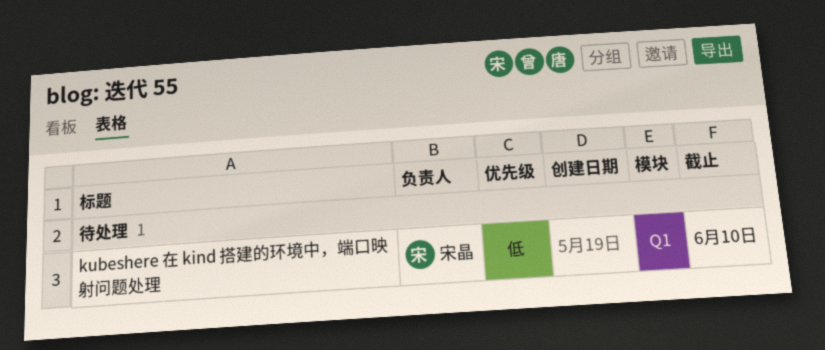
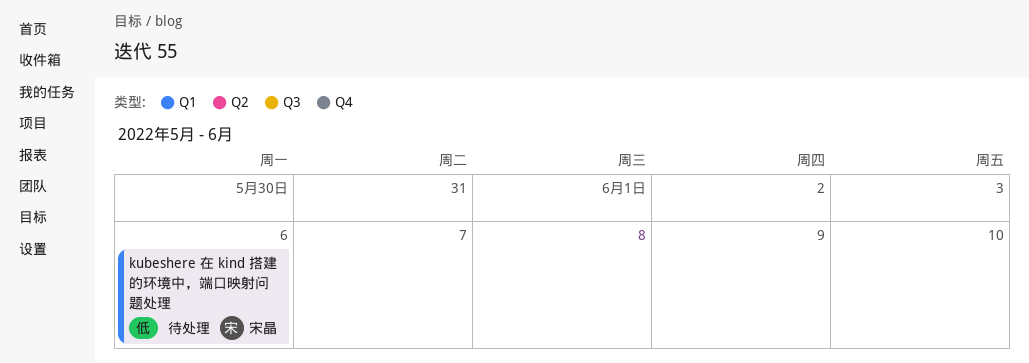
kubeshere 在 kind 搭建的环境中，端口映射问题处理, due: Jun 10 -> Jun 6

